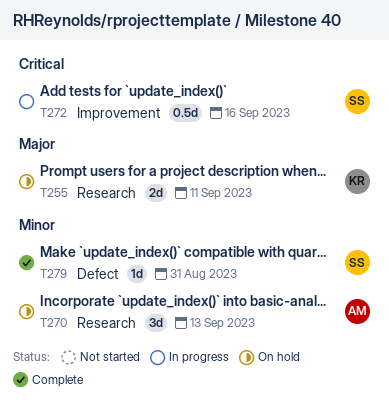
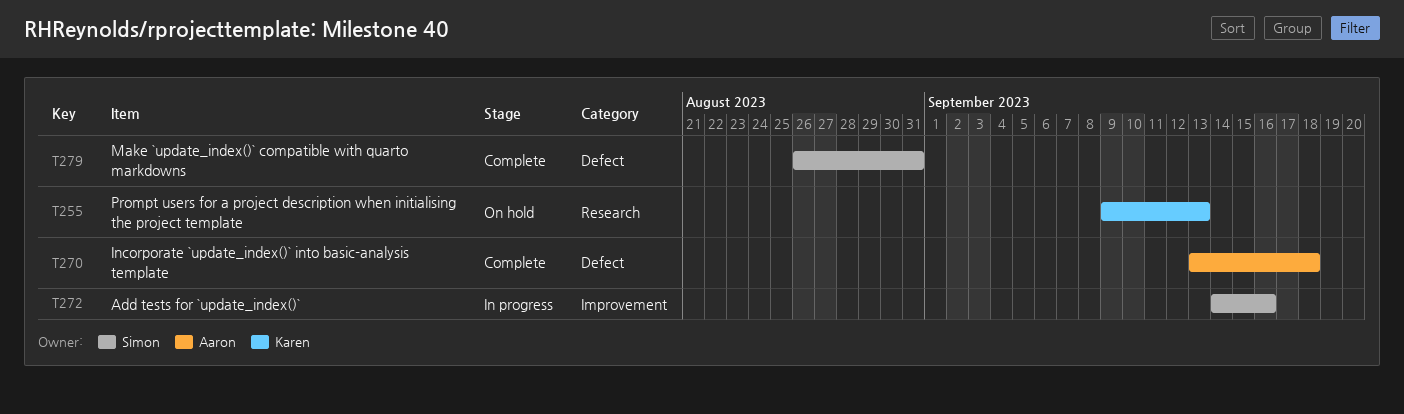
T255, due: Sep 11 -> Sep 13
T270, status: On hold -> Complete
T270, label: Research -> Defect
T270, due: Sep 13 -> Sep 18

